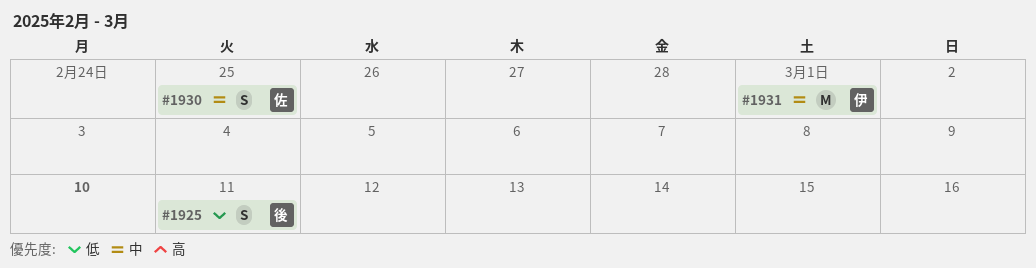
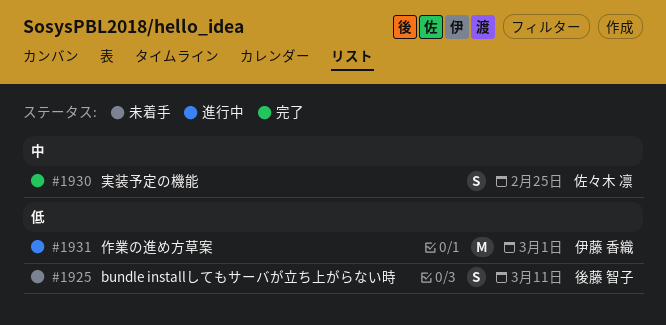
#1931, priority: 中 -> 低

